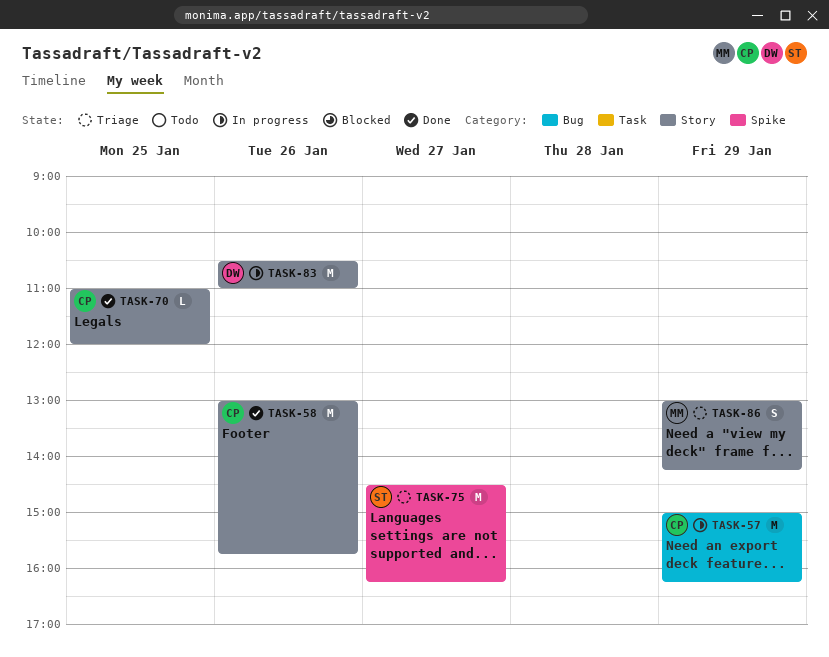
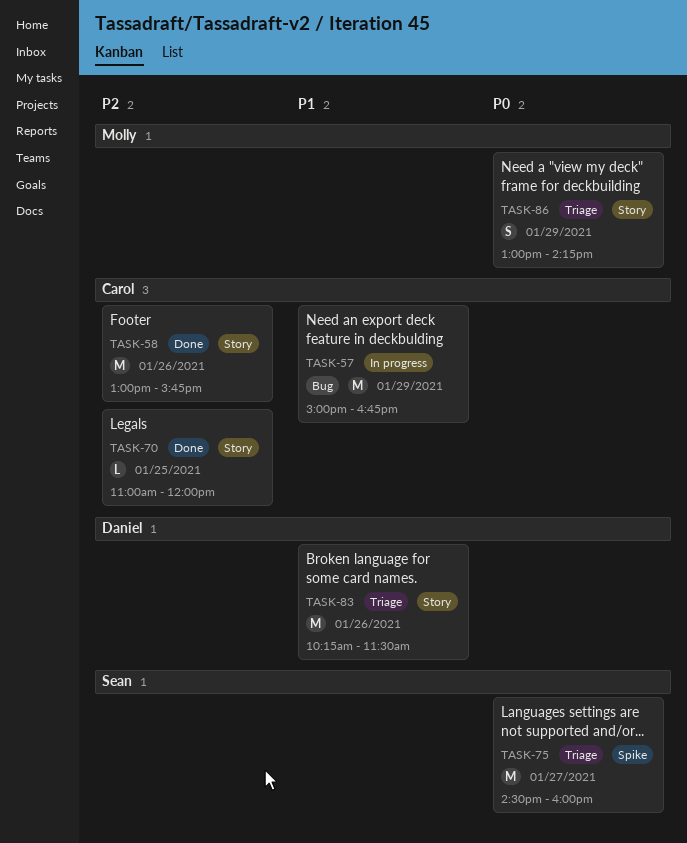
TASK-57, ends: 16:15 -> 16:45
TASK-75, ends: 16:15 -> 16:00
TASK-83, status: In progress -> Triage
TASK-83, begins: 10:30 -> 10:15
TASK-83, ends: 11:00 -> 11:30

